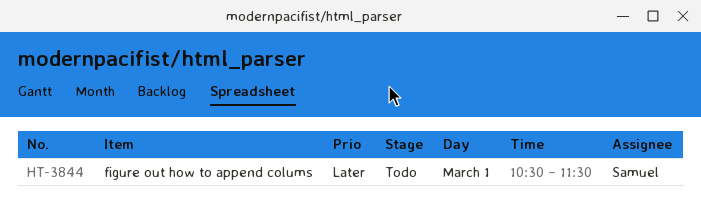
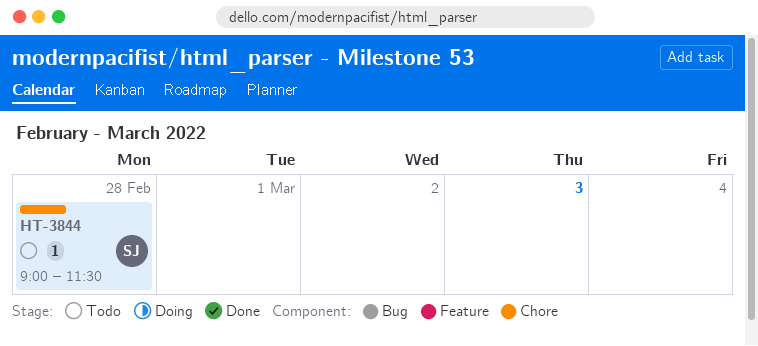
HT-3844, day: Mar 1 -> Feb 28
HT-3844, begins: 10:30 -> 09:00

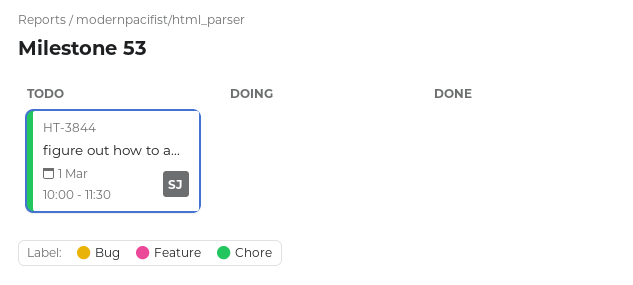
HT-3844, day: Feb 28 -> Mar 1
HT-3844, begins: 09:00 -> 10:00

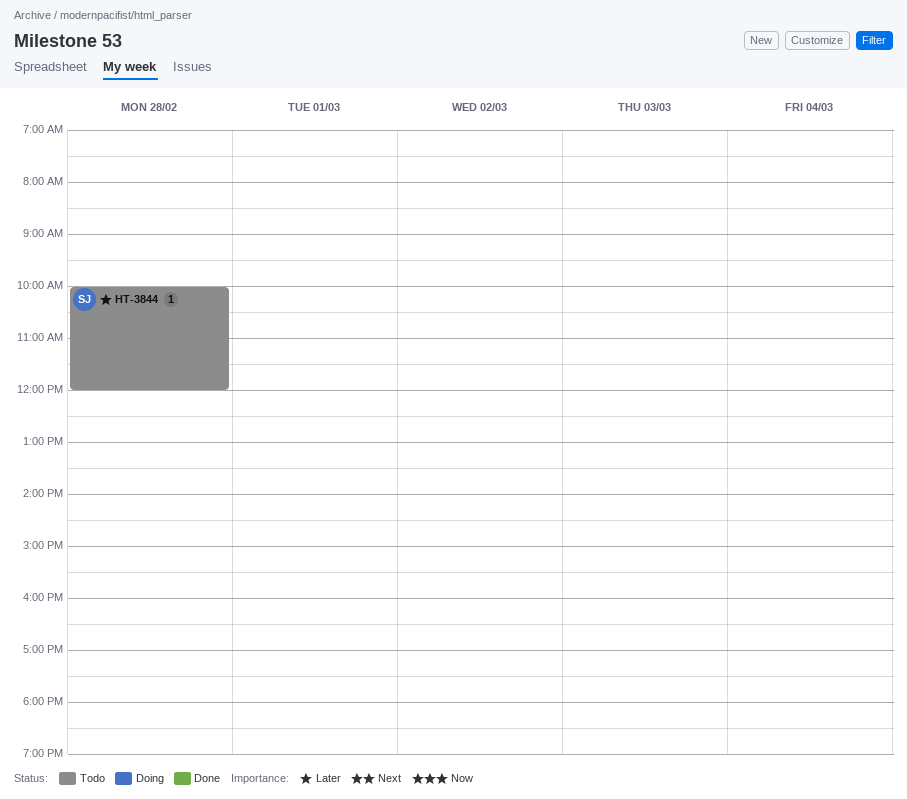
HT-3844, day: Mar 1 -> Feb 28
HT-3844, ends: 11:30 -> 12:00

